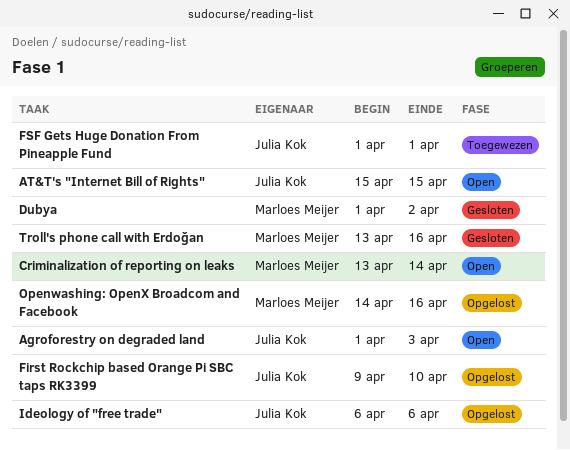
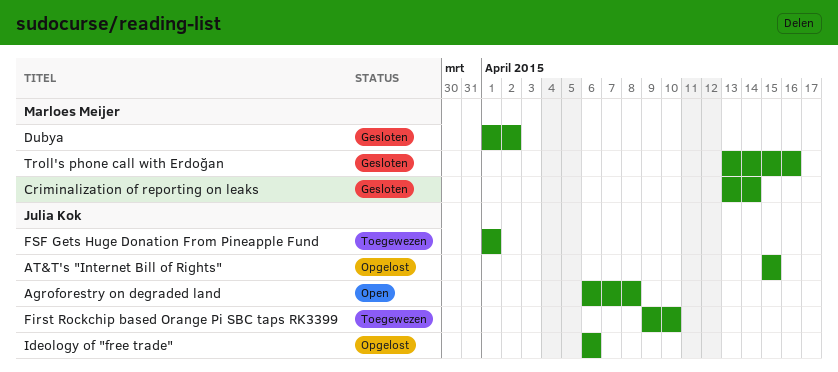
Agroforestry on degraded land, start: Apr 1 -> Apr 6
Agroforestry on degraded land, due: Apr 3 -> Apr 8
AT&T's "Internet Bill of Rights", status: Open -> Opgelost
Criminalization of reporting on leaks, status: Open -> Gesloten
First Rockchip based Orange Pi SBC taps RK3399, status: Opgelost -> Toegewezen
Openwashing: OpenX Broadcom and Facebook: present -> none

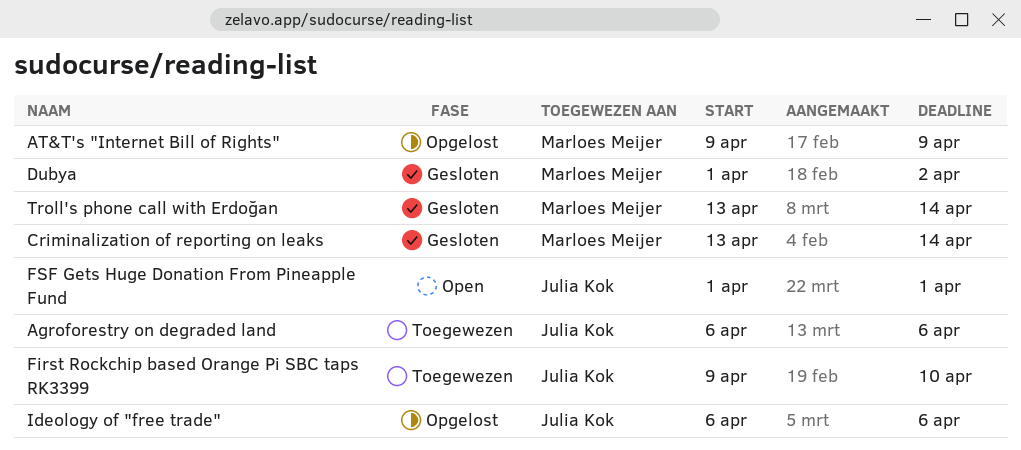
Agroforestry on degraded land, status: Open -> Toegewezen
Agroforestry on degraded land, due: Apr 8 -> Apr 6
AT&T's "Internet Bill of Rights", owner: Julia Kok -> Marloes Meijer
AT&T's "Internet Bill of Rights", start: Apr 15 -> Apr 9
AT&T's "Internet Bill of Rights", due: Apr 15 -> Apr 9
FSF Gets Huge Donation From Pineapple Fund, status: Toegewezen -> Open
Troll's phone call with Erdoğan, due: Apr 16 -> Apr 14

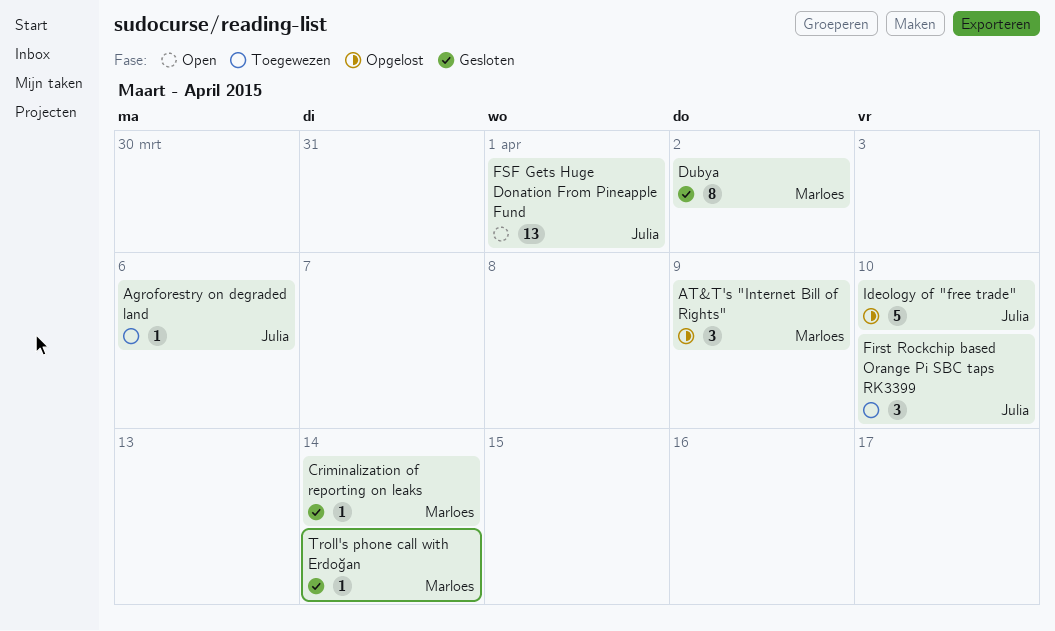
Ideology of "free trade", due: Apr 6 -> Apr 10

